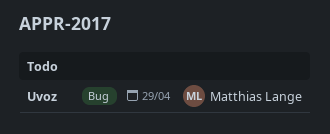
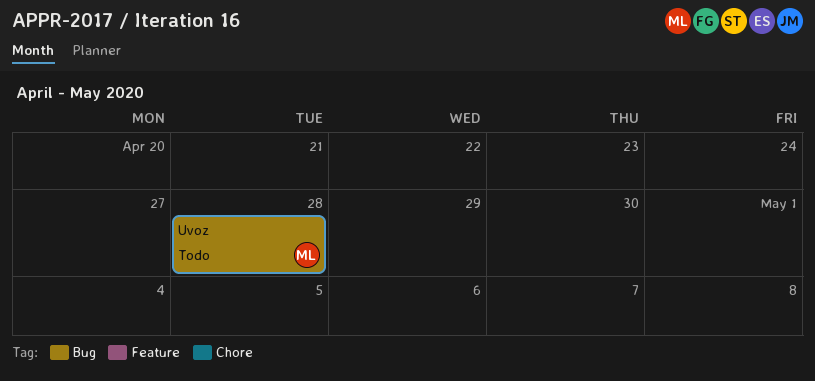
Uvoz, due: Apr 29 -> Apr 28

